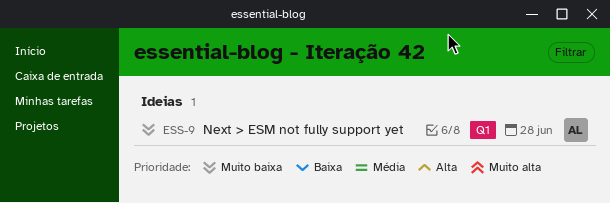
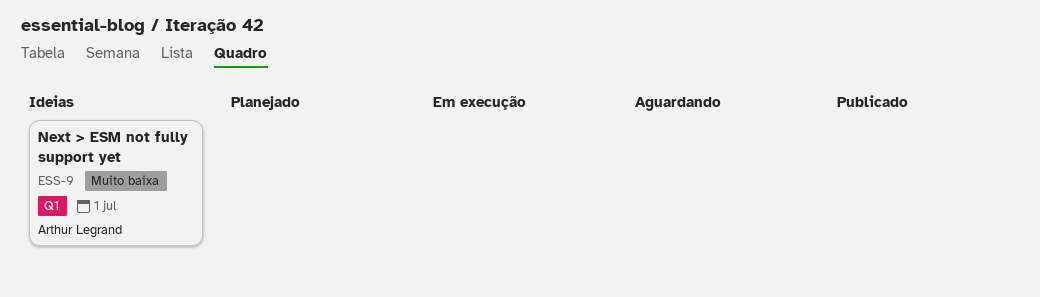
ESS-9, due: Jun 28 -> Jul 1

